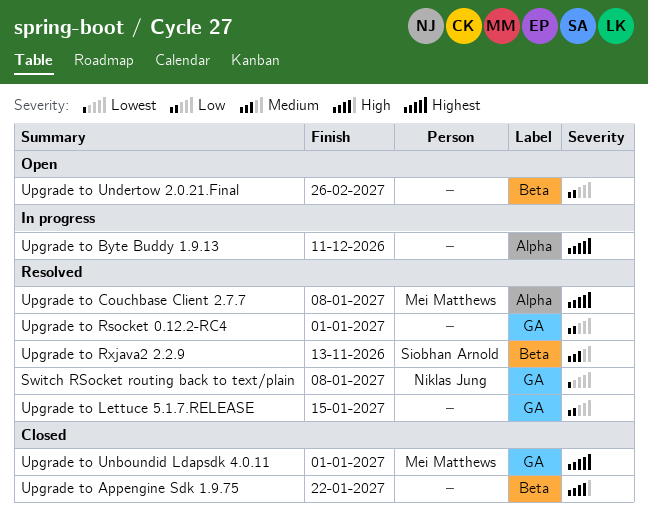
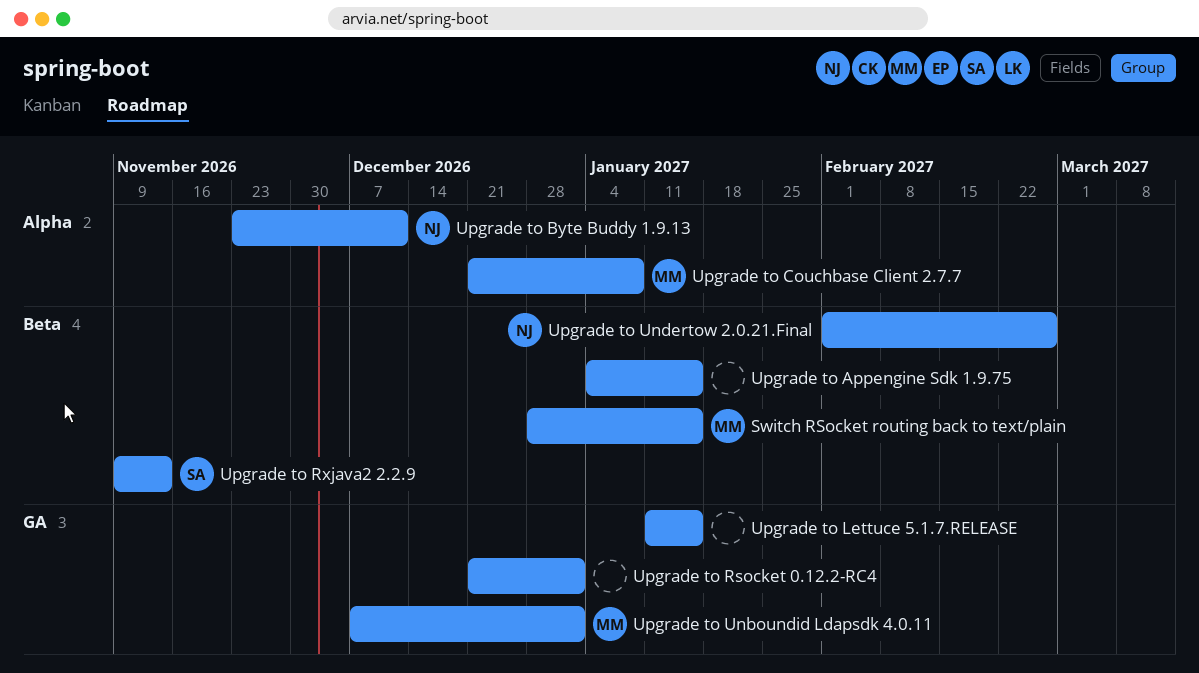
Switch RSocket routing back to text/plain, owner: Niklas Jung -> Mei Matthews
Switch RSocket routing back to text/plain, label: GA -> Beta
Switch RSocket routing back to text/plain, due: Jan 8 -> Jan 15
Upgrade to Appengine Sdk 1.9.75, due: Jan 22 -> Jan 15
Upgrade to Byte Buddy 1.9.13, owner: none -> Niklas Jung
Upgrade to Undertow 2.0.21.Final, owner: none -> Niklas Jung

